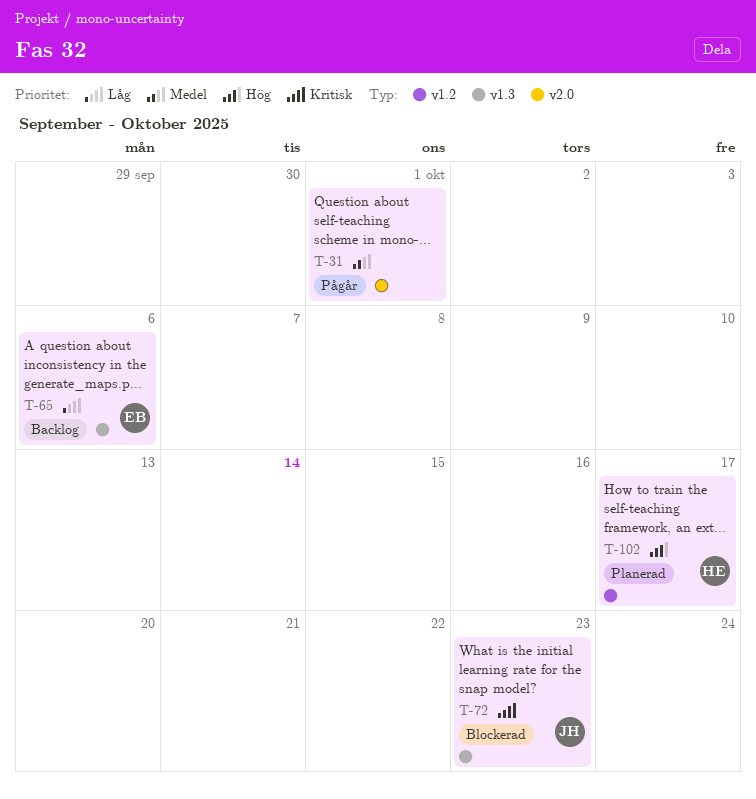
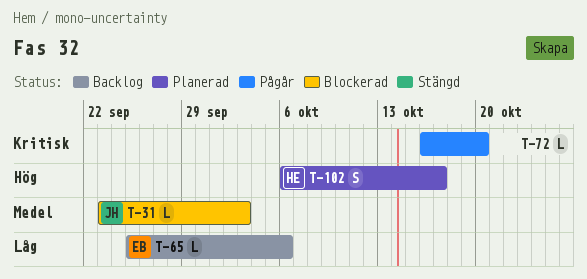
T-31, status: Pågår -> Blockerad
T-31, owner: none -> JH
T-31, due: Oct 1 -> Oct 3
T-72, status: Blockerad -> Pågår
T-72, owner: JH -> none
T-72, due: Oct 23 -> Oct 20

